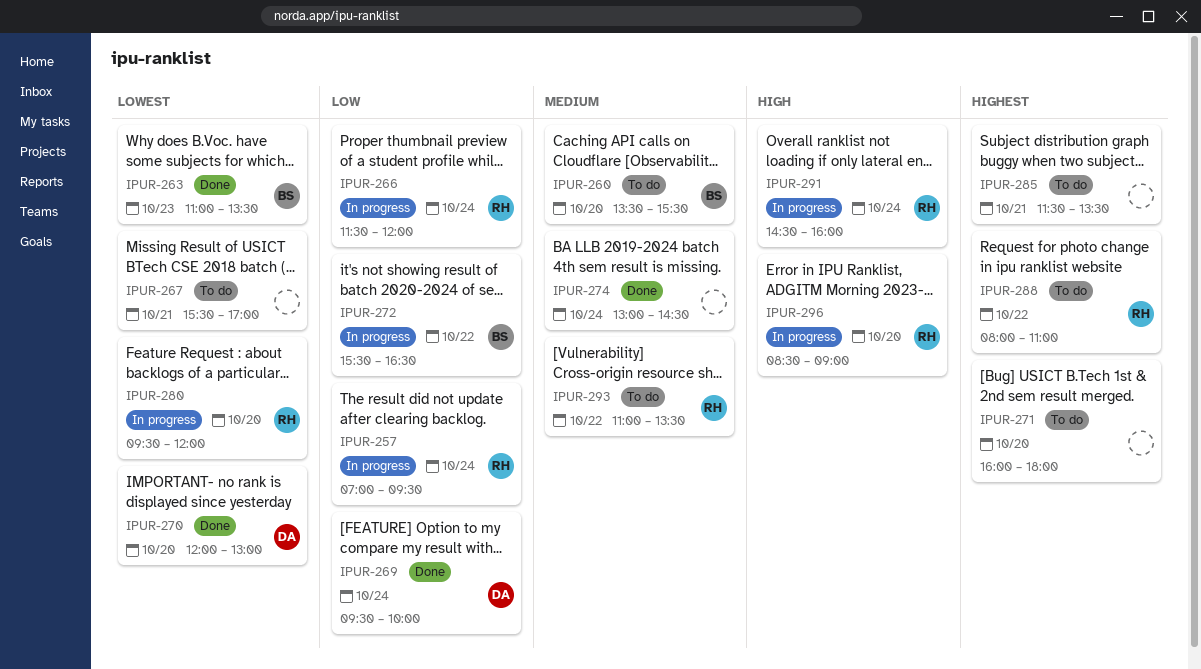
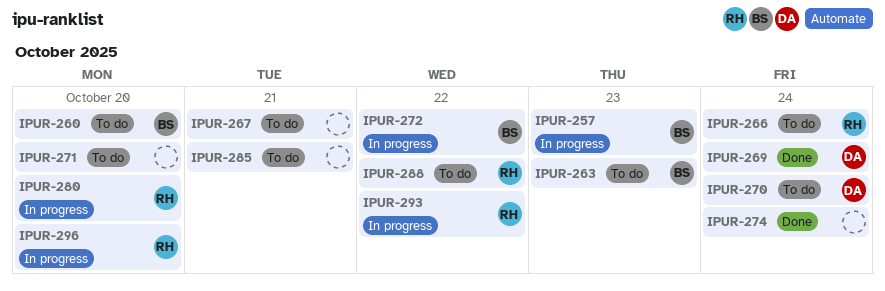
IPUR-257, owner: RH -> BS
IPUR-257, day: Oct 24 -> Oct 23
IPUR-263, status: Done -> To do
IPUR-266, status: In progress -> To do
IPUR-270, status: Done -> To do
IPUR-270, day: Oct 20 -> Oct 24
IPUR-291: present -> none
IPUR-293, status: To do -> In progress

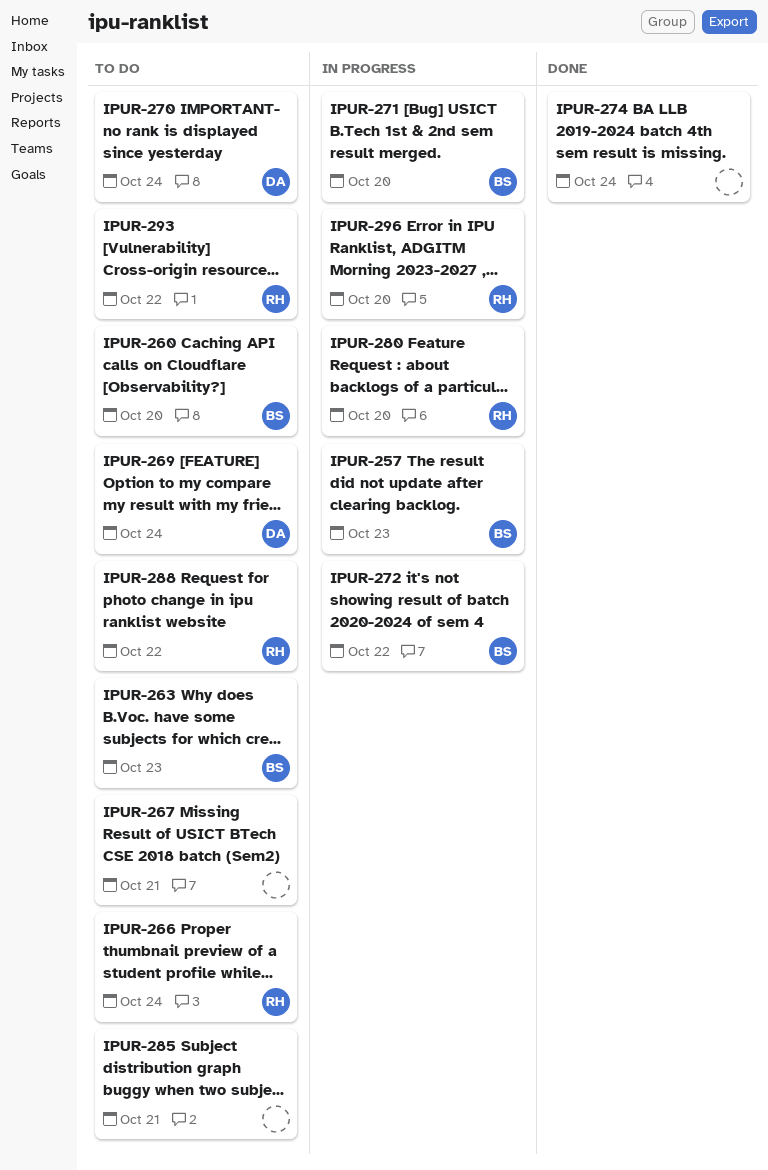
IPUR-269, status: Done -> To do
IPUR-271, status: To do -> In progress
IPUR-271, owner: none -> BS
IPUR-293, status: In progress -> To do

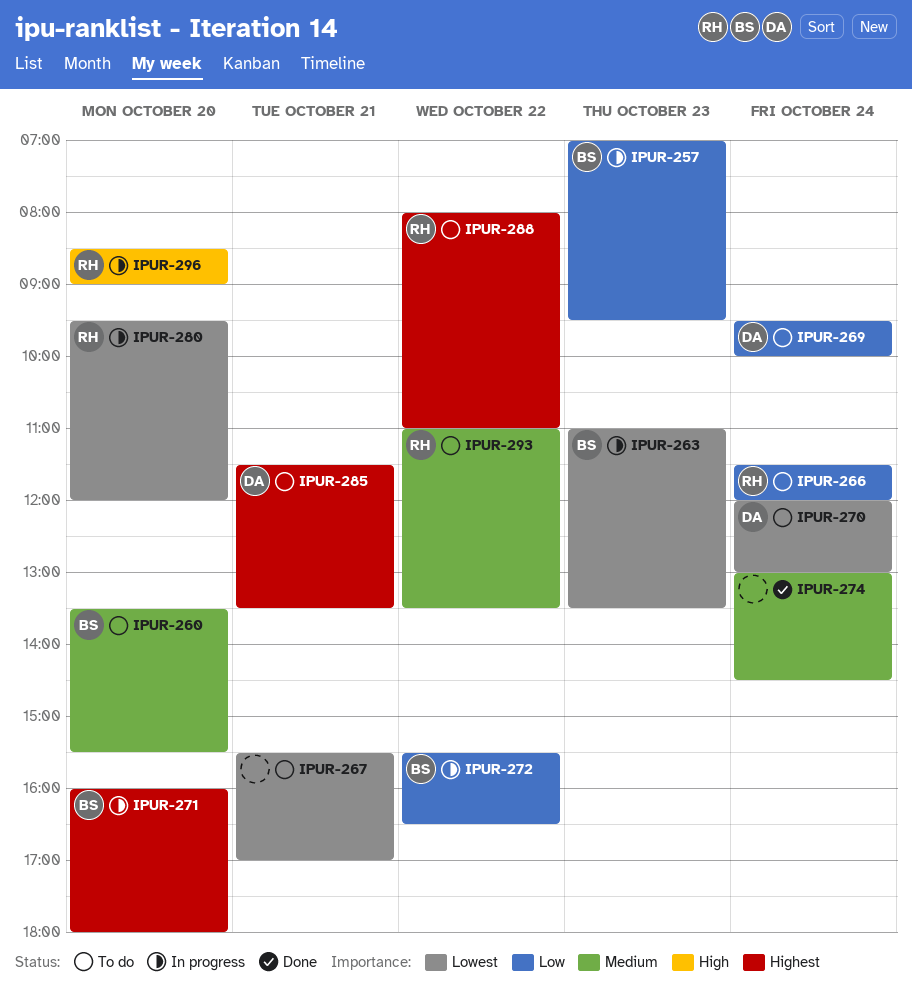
IPUR-263, status: To do -> In progress
IPUR-285, owner: none -> DA

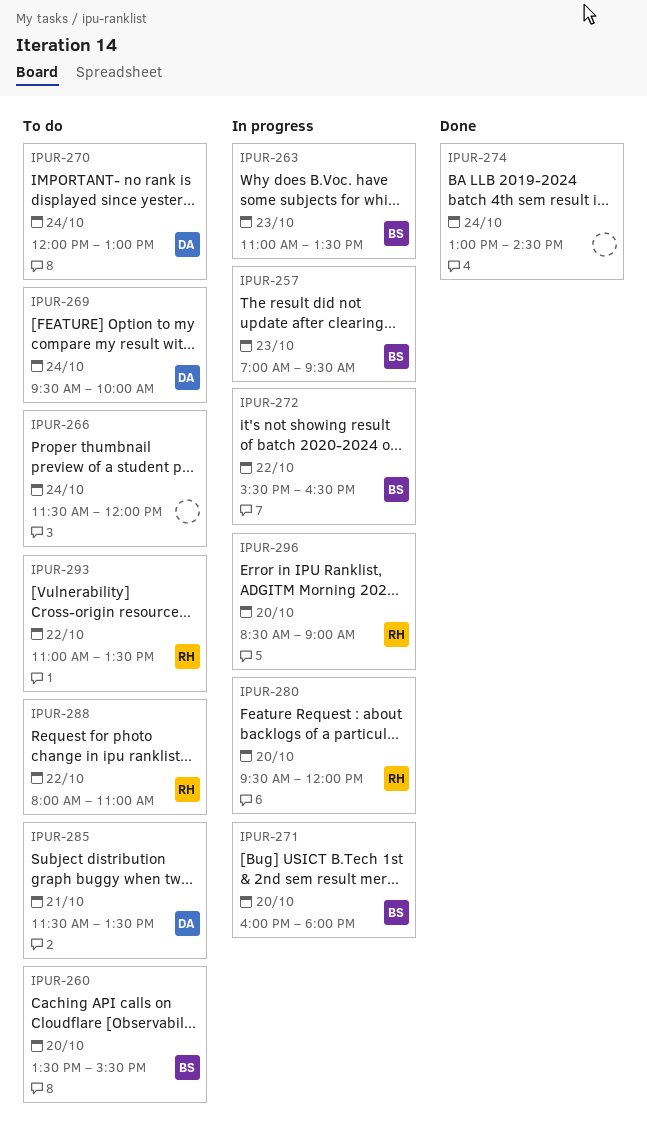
IPUR-266, owner: RH -> none
IPUR-267: present -> none

